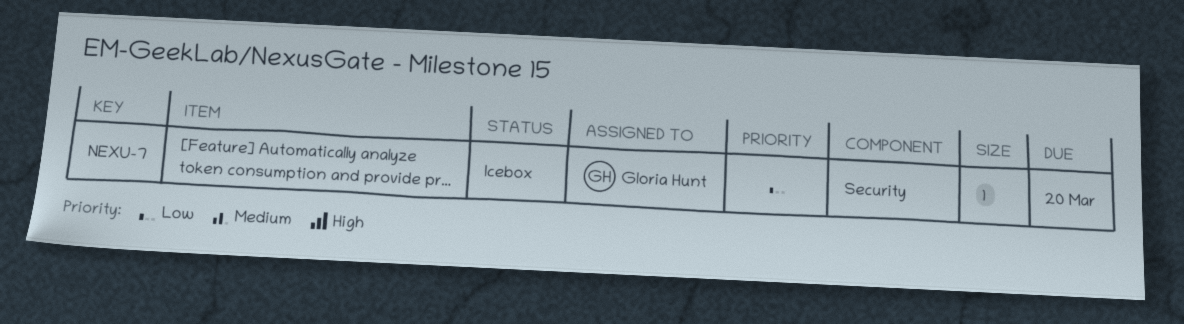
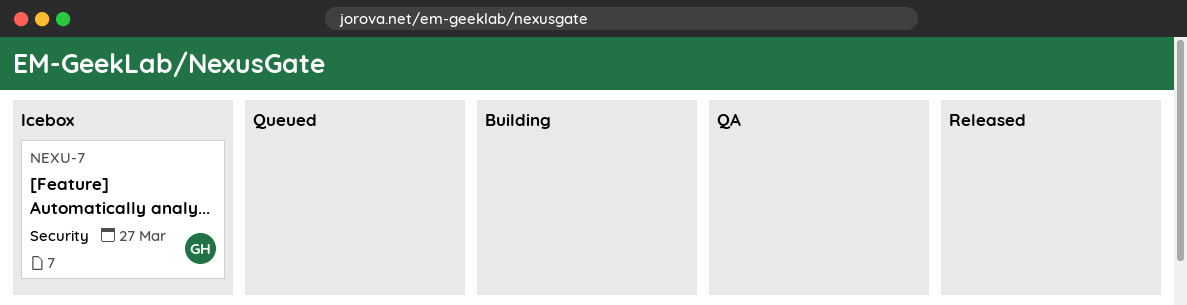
NEXU-7, due: Mar 20 -> Mar 27

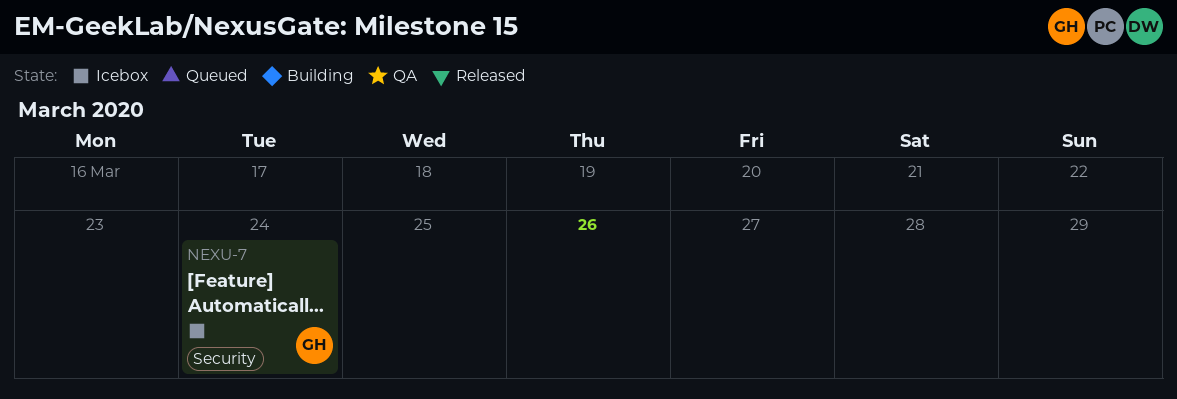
NEXU-7, due: Mar 27 -> Mar 24

